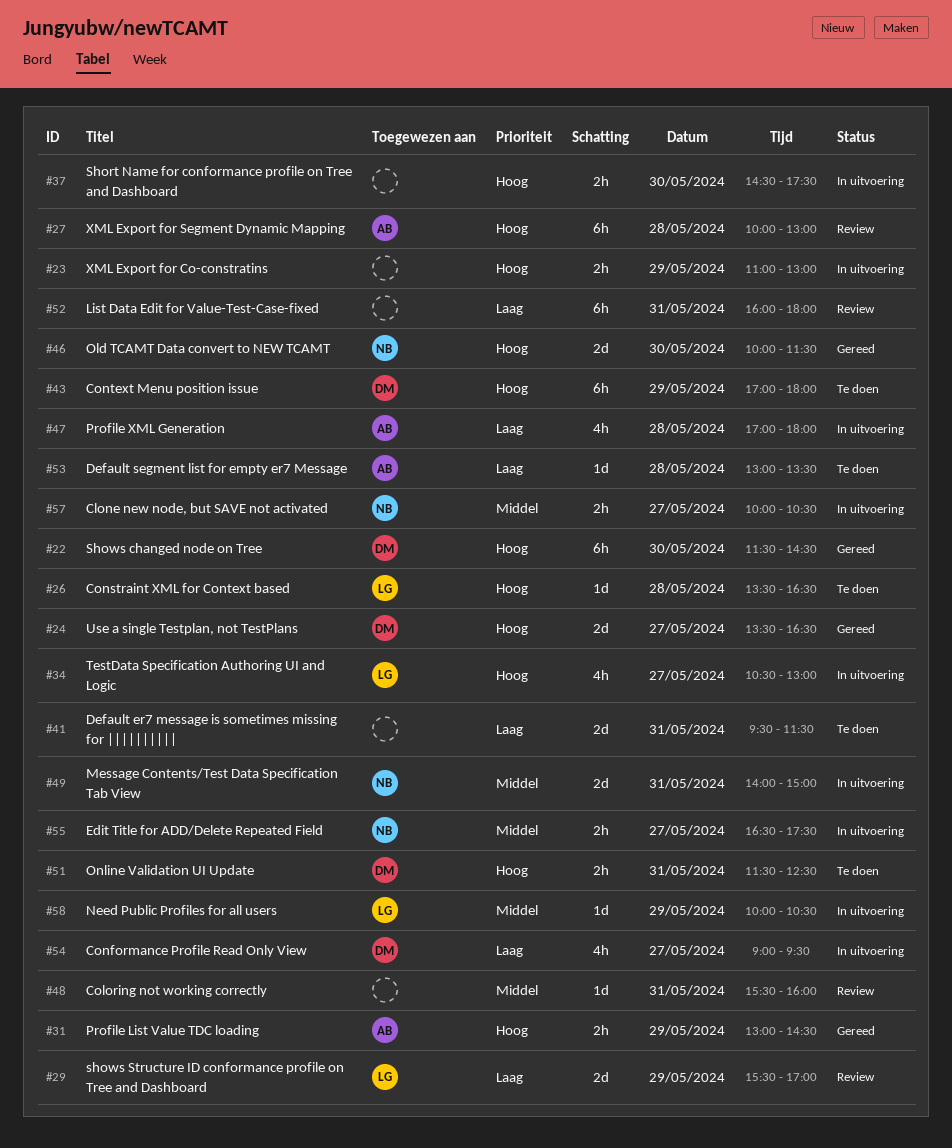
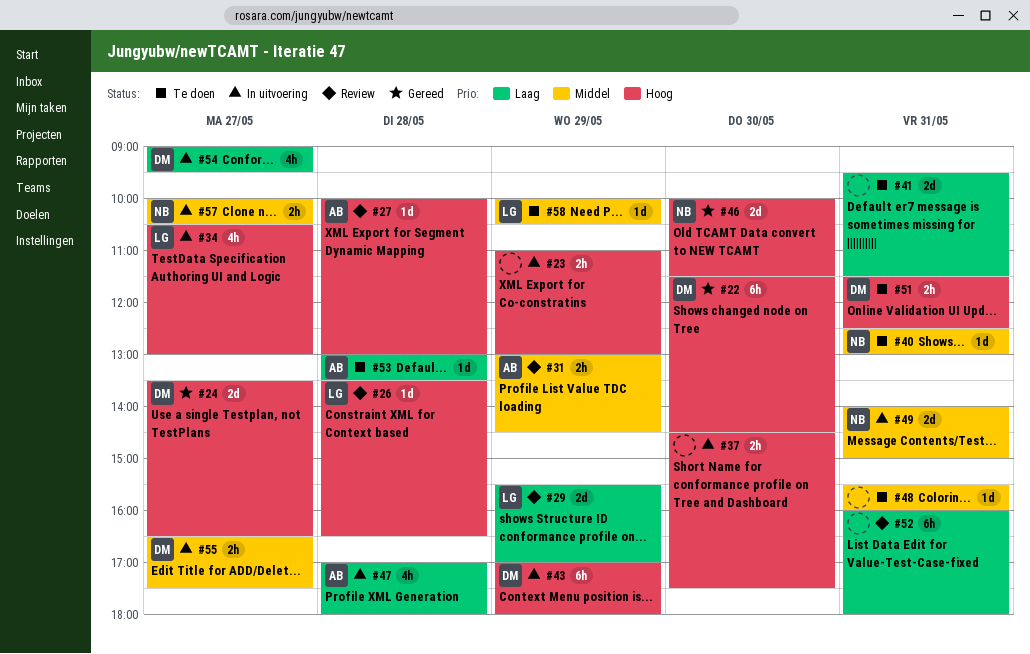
#26, status: Te doen -> Review
#27, estimate: 6h -> 1d
#31, status: Gereed -> Review
#31, priority: Hoog -> Middel
#40: none -> present
#43, status: Te doen -> In uitvoering
#48, status: Review -> Te doen
#55, owner: NB -> DM
#58, status: In uitvoering -> Te doen

